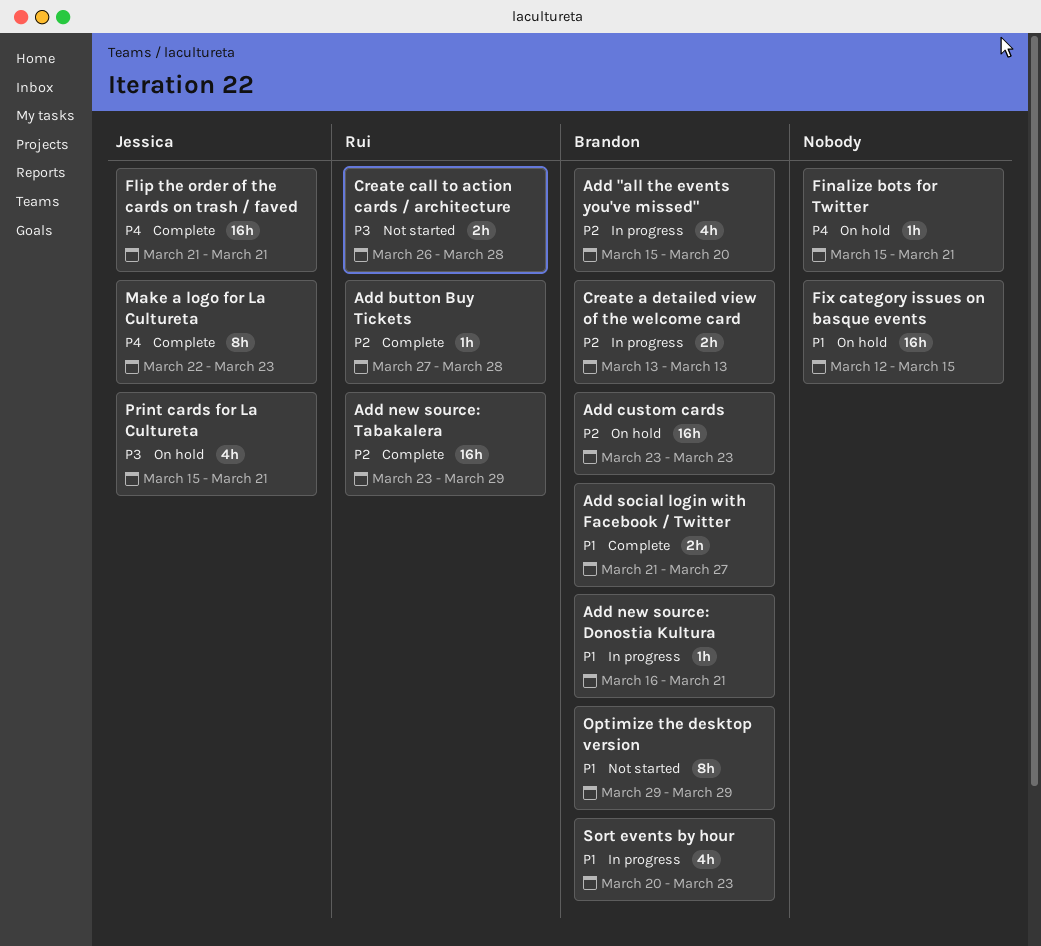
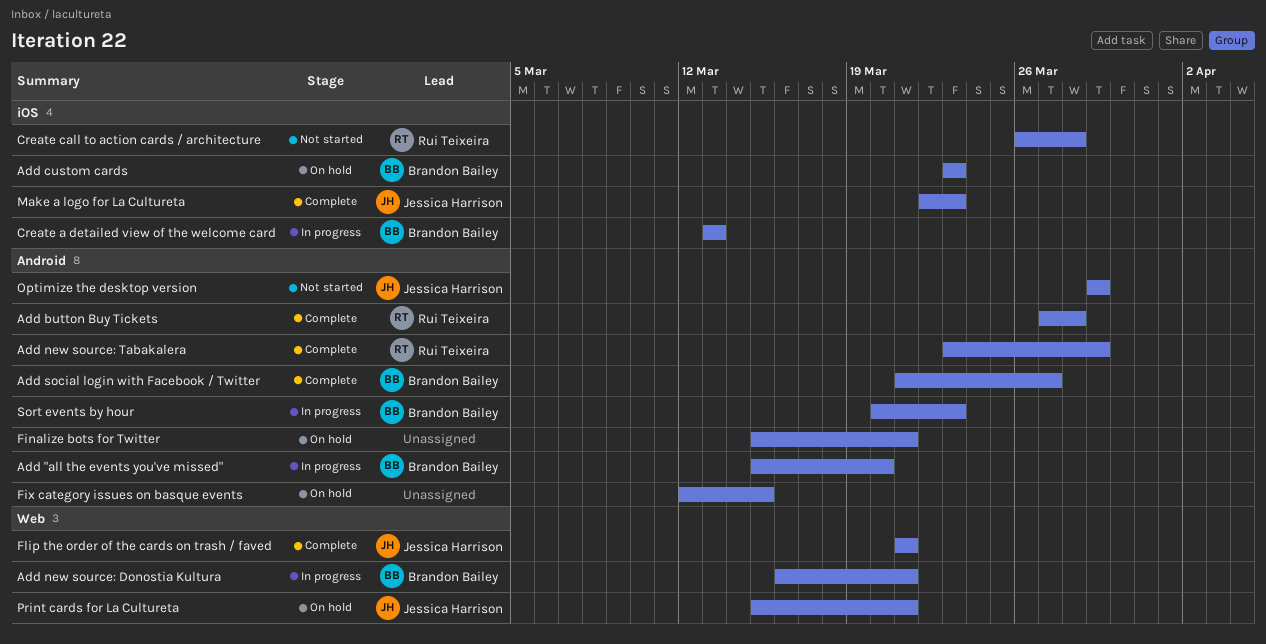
Optimize the desktop version, owner: Brandon Bailey -> Jessica Harrison

